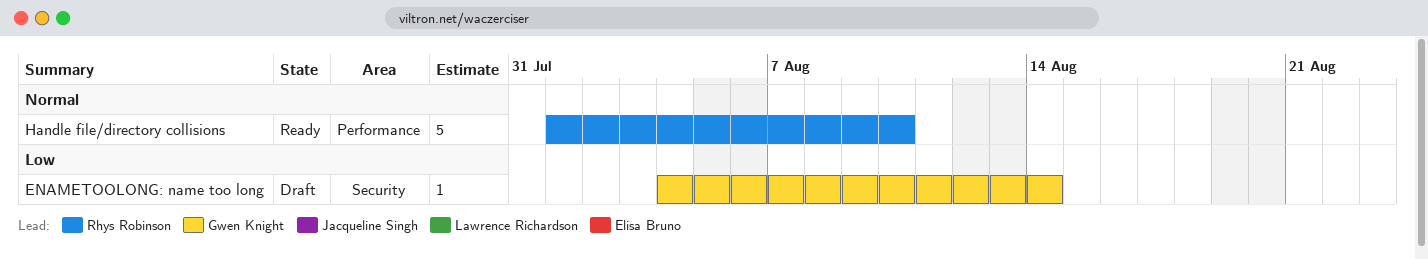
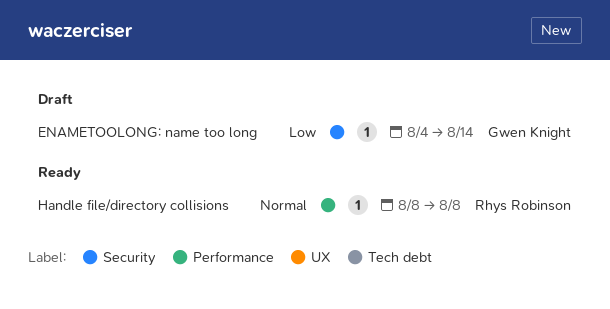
Handle file/directory collisions, estimate: 5 -> 1
Handle file/directory collisions, start: Aug 1 -> Aug 8
Handle file/directory collisions, due: Aug 10 -> Aug 8

